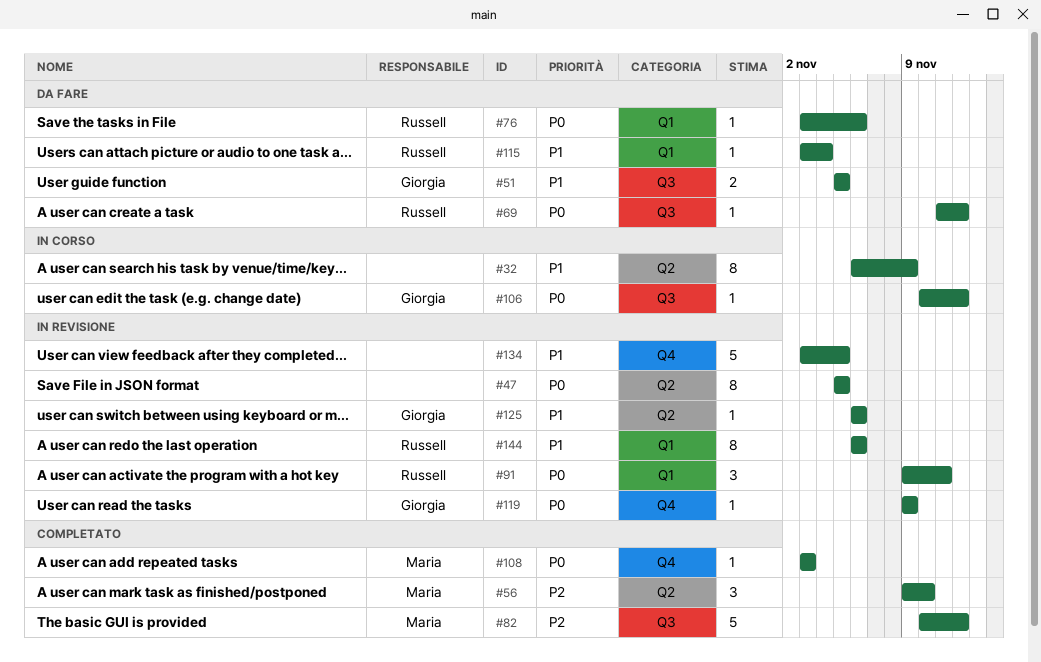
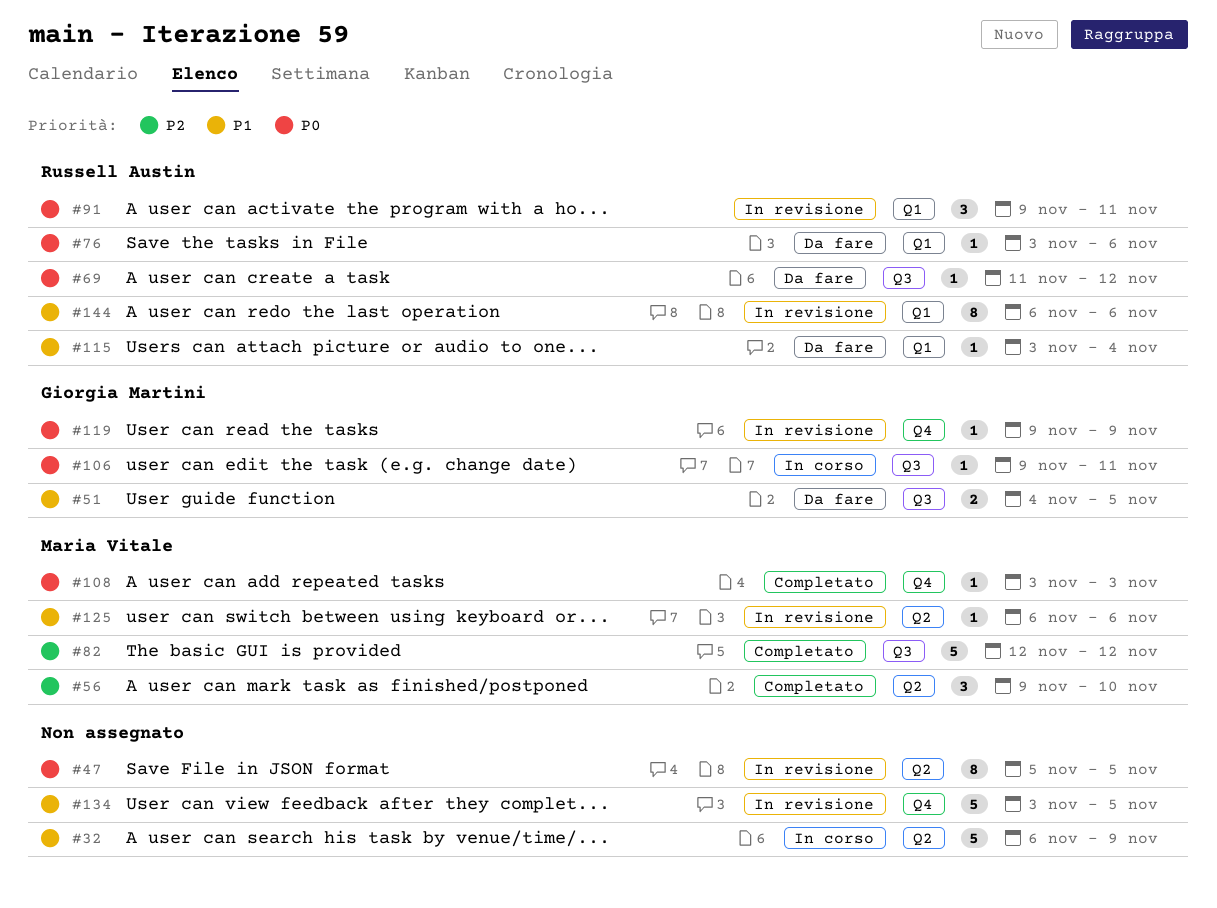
#32, estimate: 8 -> 5
#51, start: Nov 5 -> Nov 4
#82, start: Nov 10 -> Nov 12
#106, start: Nov 10 -> Nov 9
#106, due: Nov 12 -> Nov 11
#125, owner: Giorgia Martini -> Maria Vitale

